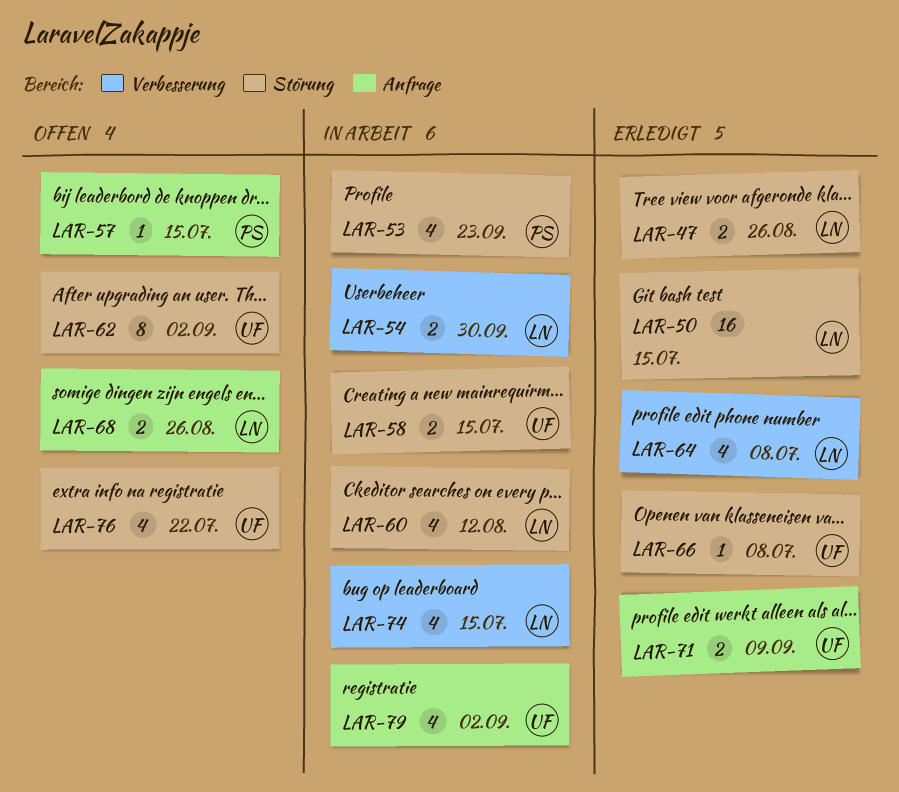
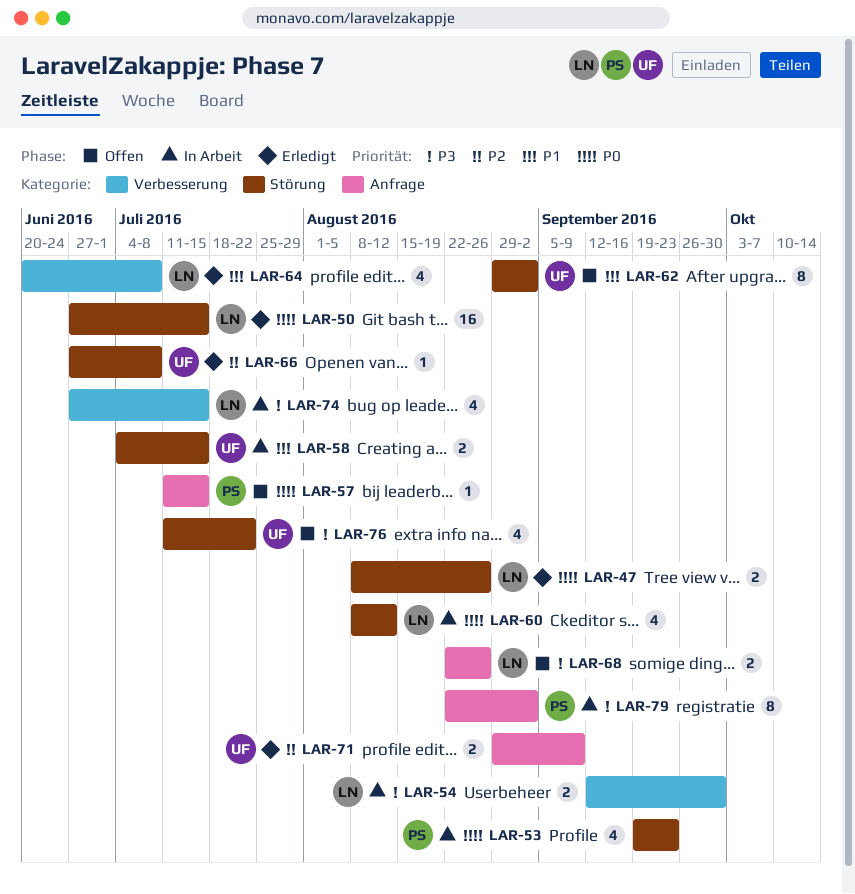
LAR-79, owner: UF -> PS
LAR-79, estimate: 4 -> 8

